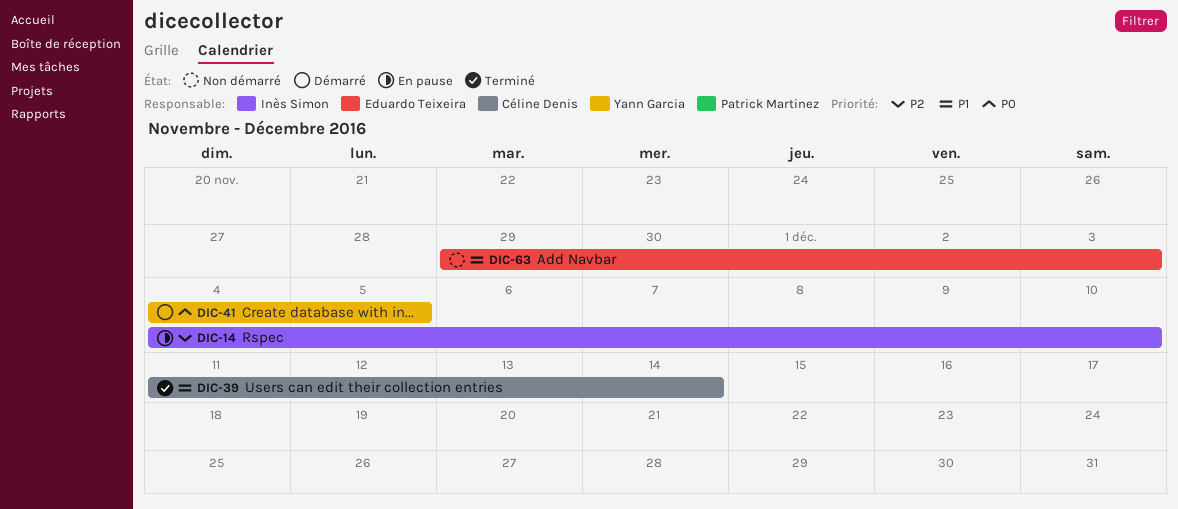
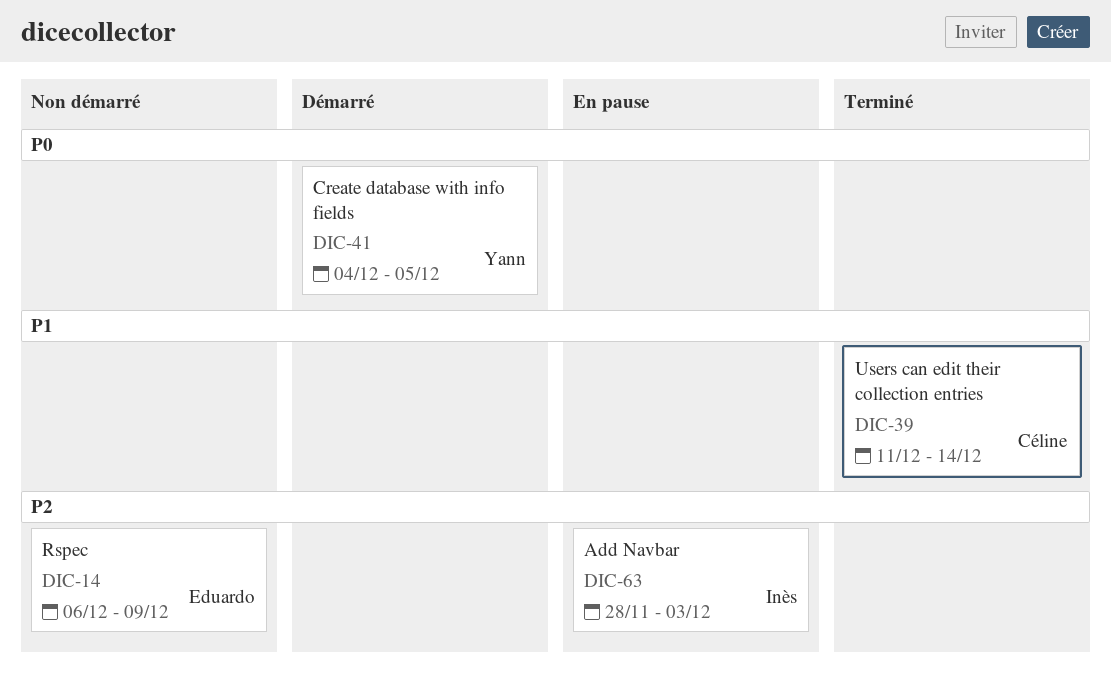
DIC-14, status: En pause -> Non démarré
DIC-14, owner: Inès Simon -> Eduardo Teixeira
DIC-14, start: Dec 4 -> Dec 6
DIC-14, due: Dec 10 -> Dec 9
DIC-63, status: Non démarré -> En pause
DIC-63, owner: Eduardo Teixeira -> Inès Simon
DIC-63, priority: P1 -> P2
DIC-63, start: Nov 29 -> Nov 28

